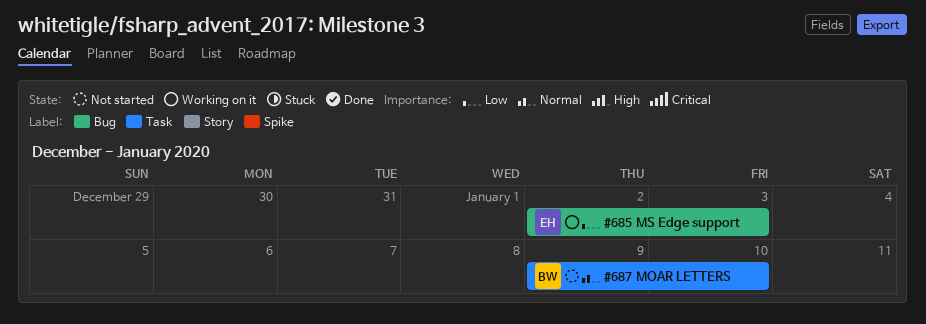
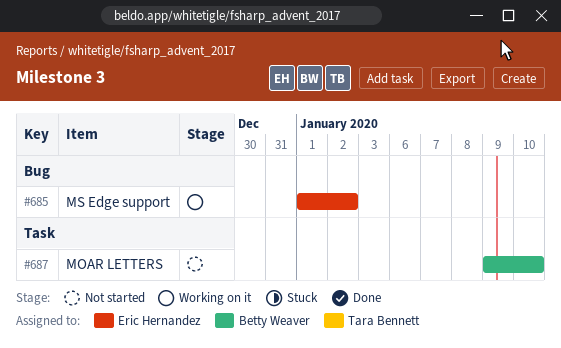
#685, start: Jan 2 -> Jan 1
#685, due: Jan 3 -> Jan 2

